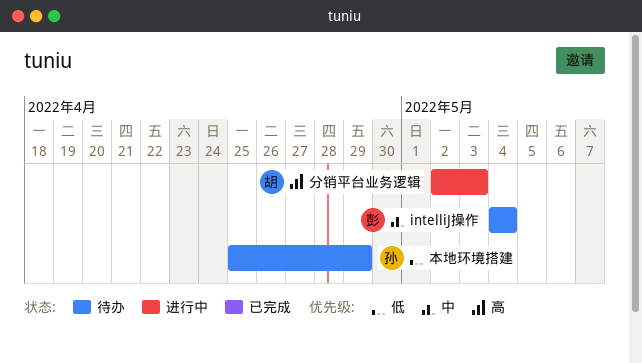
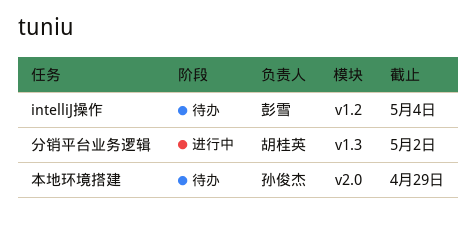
分销平台业务逻辑, due: May 3 -> May 2

